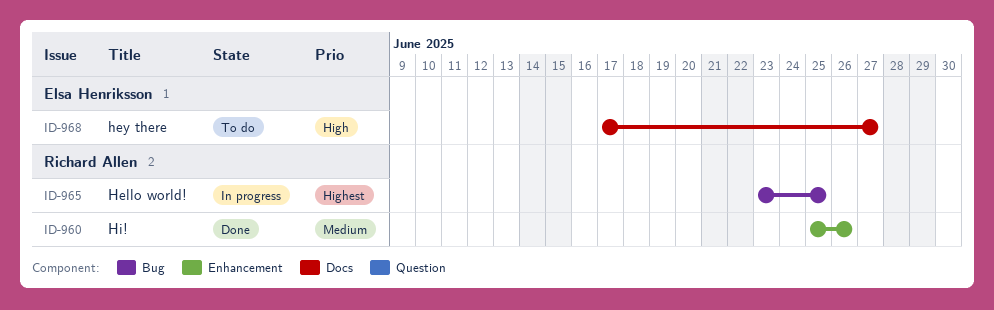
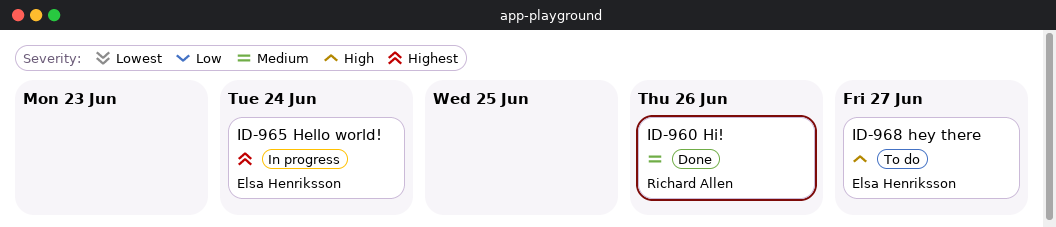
ID-965, owner: Richard Allen -> Elsa Henriksson
ID-965, due: Jun 25 -> Jun 24

